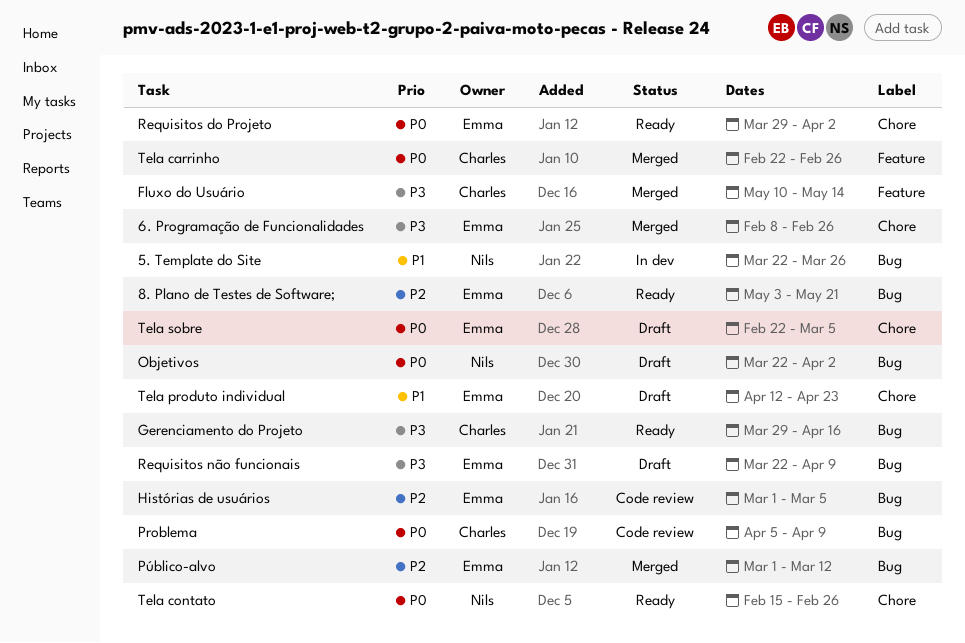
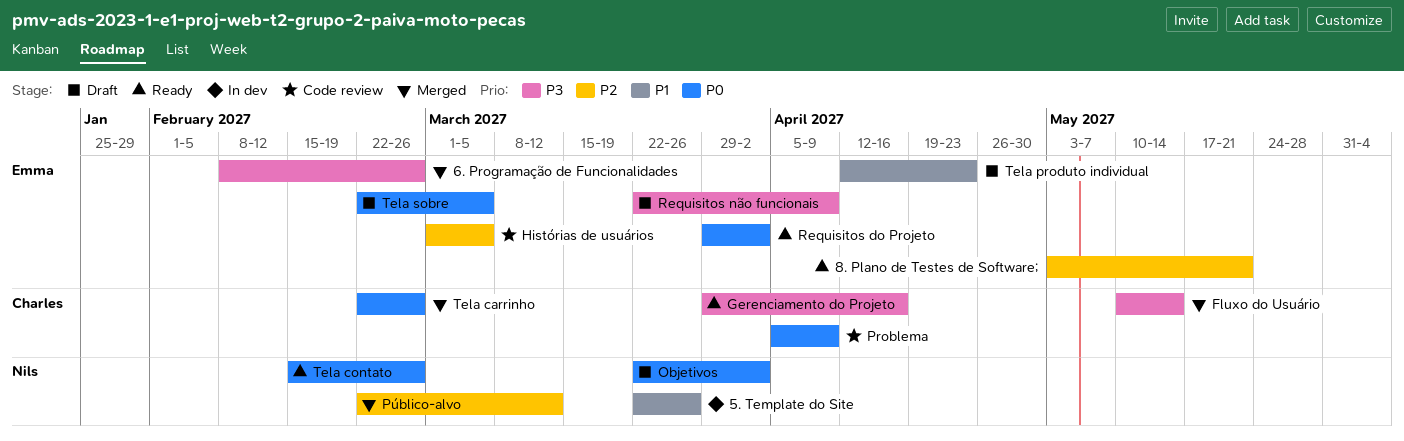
Público-alvo, owner: Emma -> Nils
Público-alvo, start: Mar 1 -> Feb 22

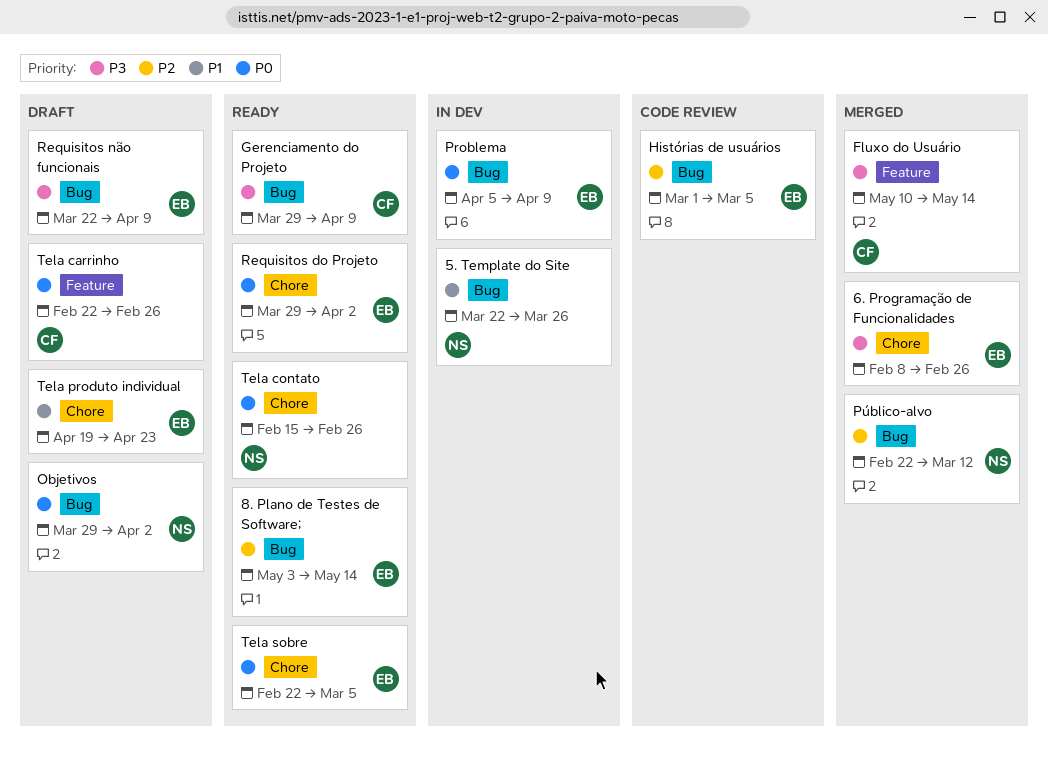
8. Plano de Testes de Software;, due: May 21 -> May 14
Gerenciamento do Projeto, due: Apr 16 -> Apr 9
Objetivos, start: Mar 22 -> Mar 29
Problema, status: Code review -> In dev
Problema, owner: Charles -> Emma
Tela carrinho, status: Merged -> Draft
Tela produto individual, start: Apr 12 -> Apr 19
Tela sobre, status: Draft -> Ready

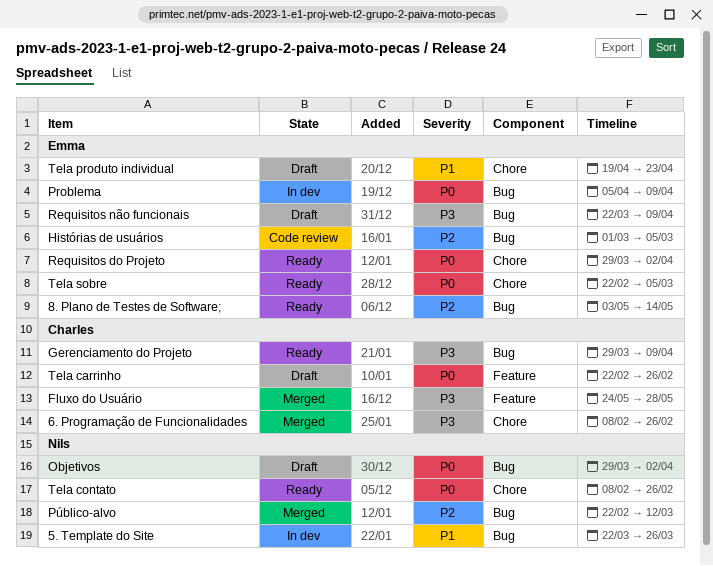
6. Programação de Funcionalidades, owner: Emma -> Charles
Fluxo do Usuário, start: May 10 -> May 24
Fluxo do Usuário, due: May 14 -> May 28
Tela contato, start: Feb 15 -> Feb 8

